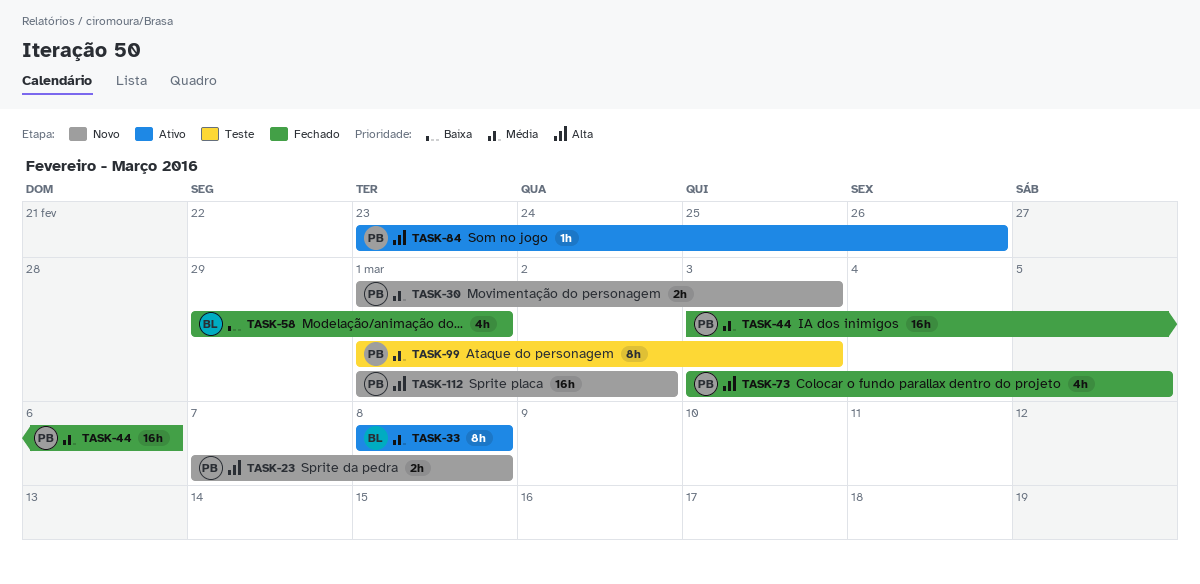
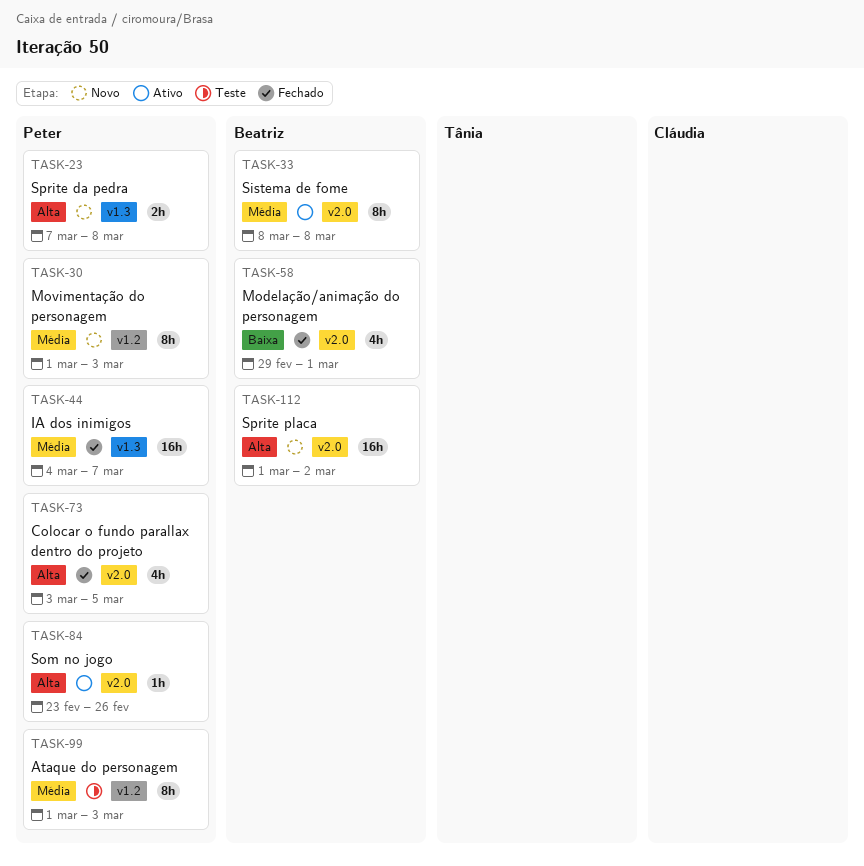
TASK-30, estimate: 2h -> 8h
TASK-44, start: Mar 3 -> Mar 4
TASK-44, due: Mar 6 -> Mar 7
TASK-112, owner: Peter -> Beatriz

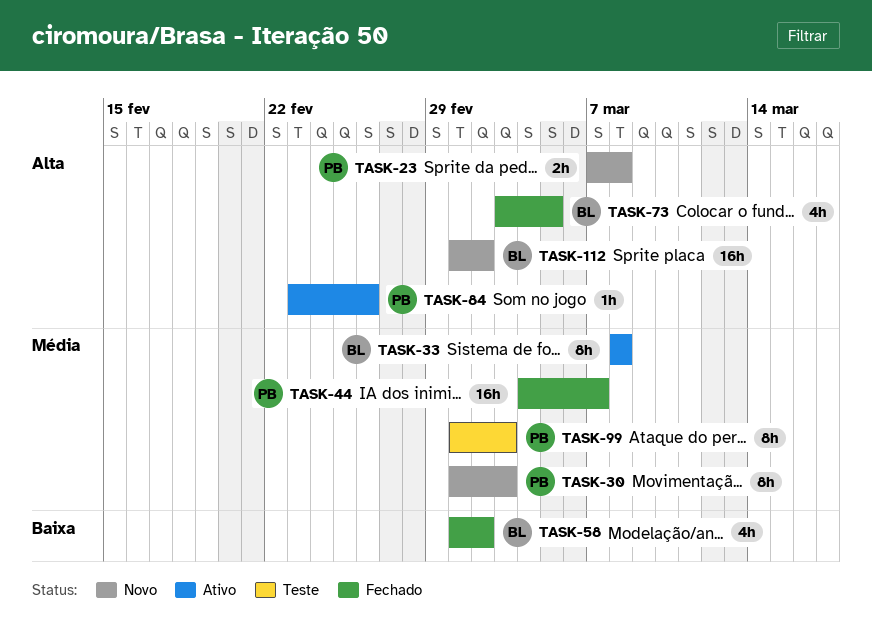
TASK-58, start: Feb 29 -> Mar 1
TASK-58, due: Mar 1 -> Mar 2
TASK-73, owner: Peter -> Beatriz

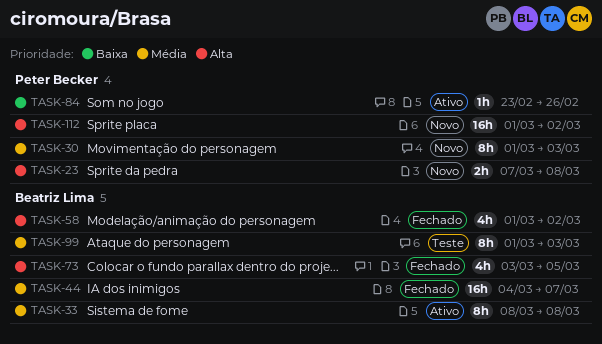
TASK-44, owner: Peter Becker -> Beatriz Lima
TASK-58, priority: Baixa -> Alta
TASK-84, priority: Alta -> Baixa
TASK-99, owner: Peter Becker -> Beatriz Lima
TASK-112, owner: Beatriz Lima -> Peter Becker

